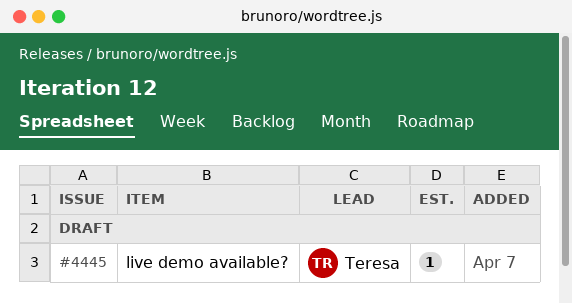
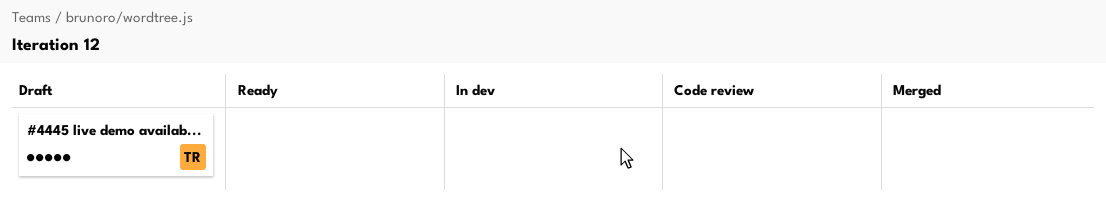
#4445, estimate: 1 -> 5

